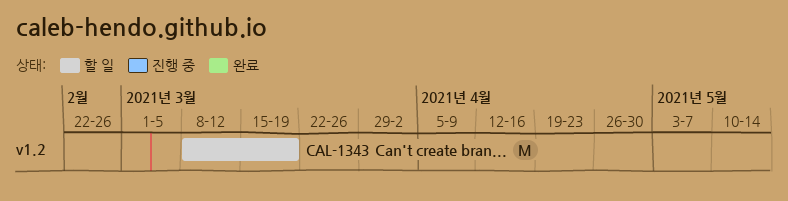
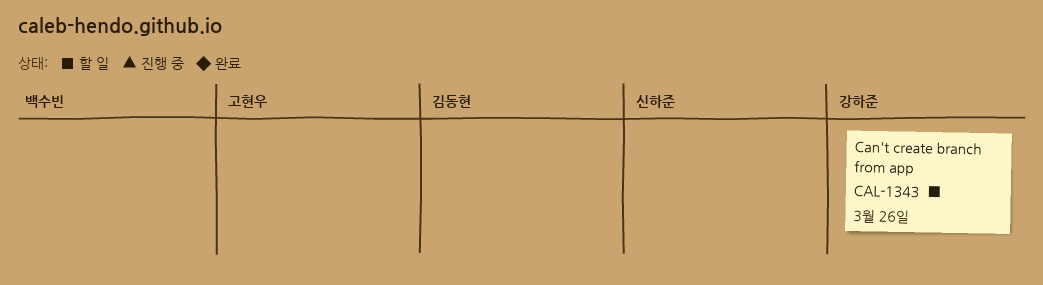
CAL-1343, due: Mar 19 -> Mar 26

